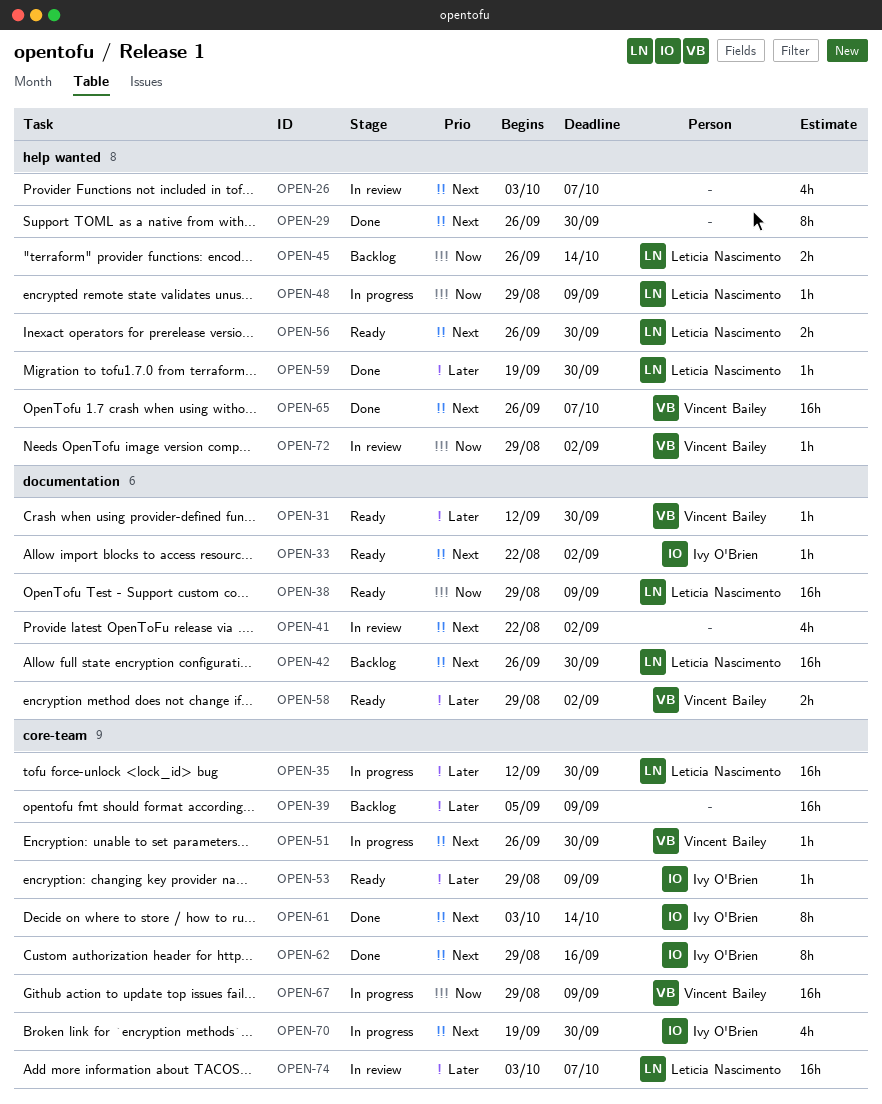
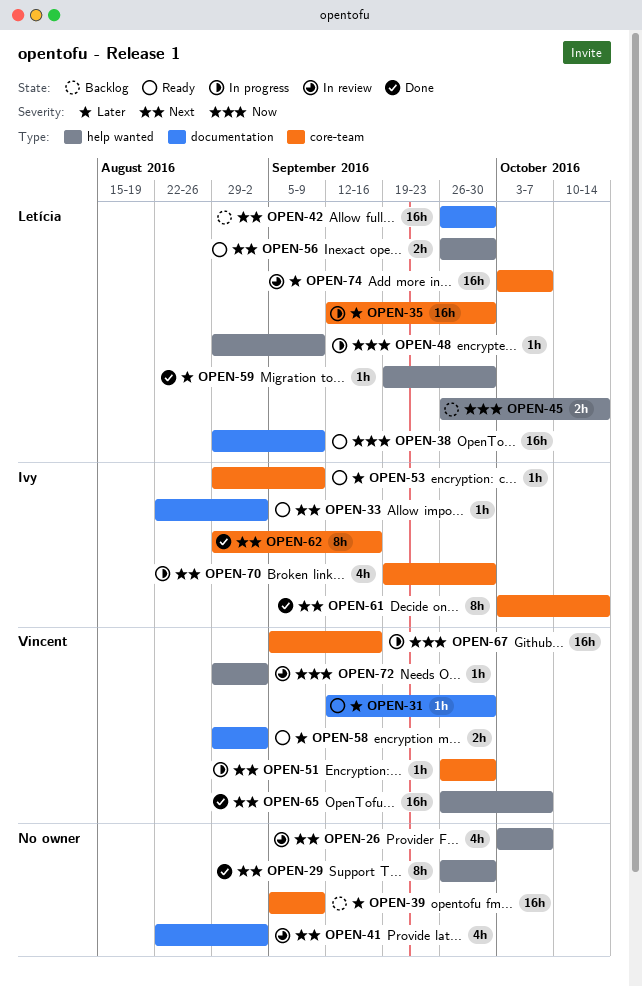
OPEN-67, start: Aug 29 -> Sep 5
OPEN-67, due: Sep 9 -> Sep 16

